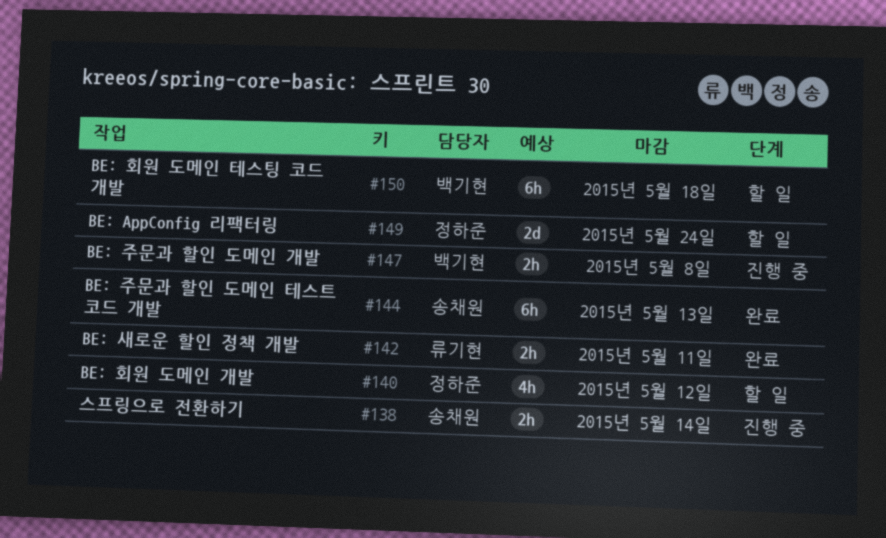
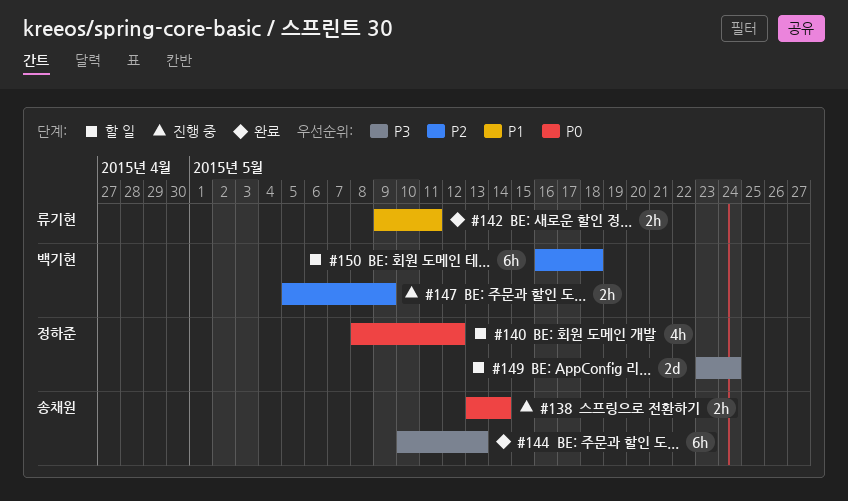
#147, due: May 8 -> May 9

